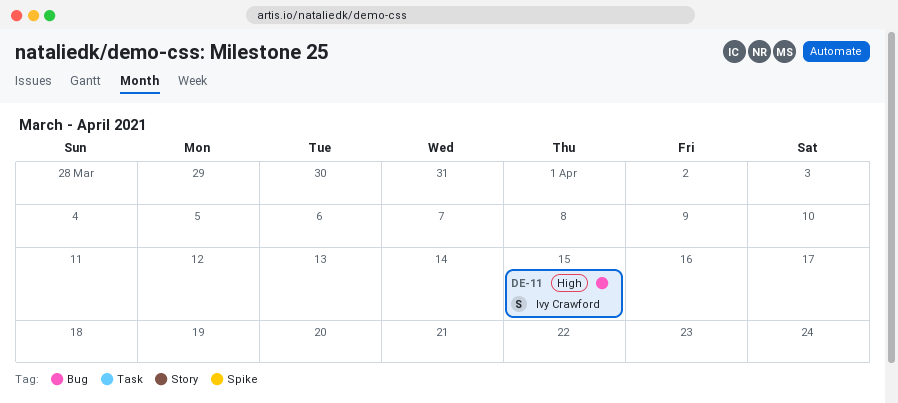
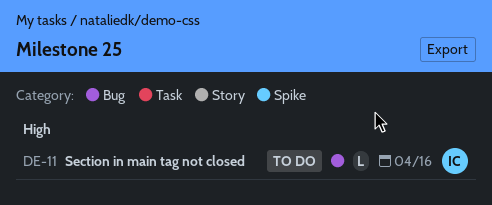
DE-11, estimate: S -> L
DE-11, due: Apr 15 -> Apr 16

